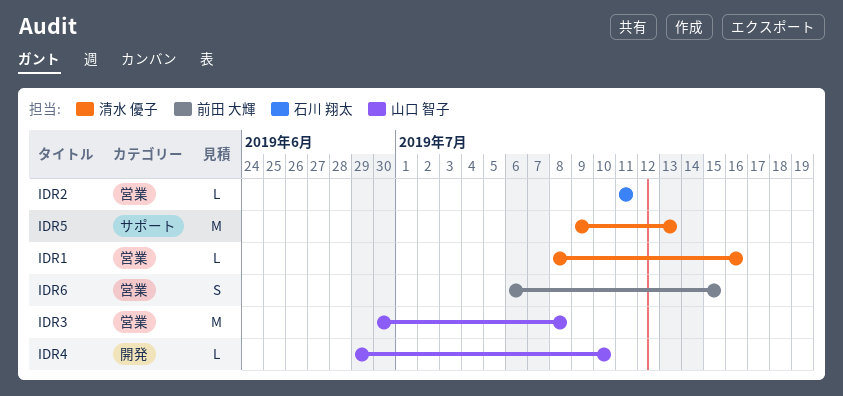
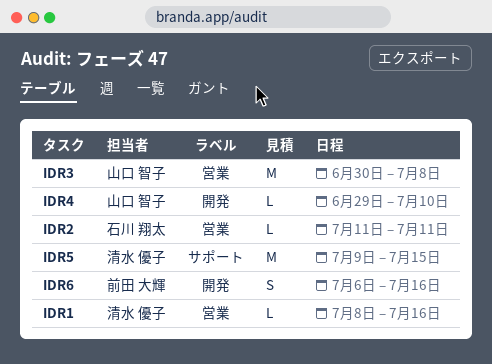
IDR5, due: Jul 13 -> Jul 15
IDR6, label: 営業 -> 開発
IDR6, due: Jul 15 -> Jul 16

